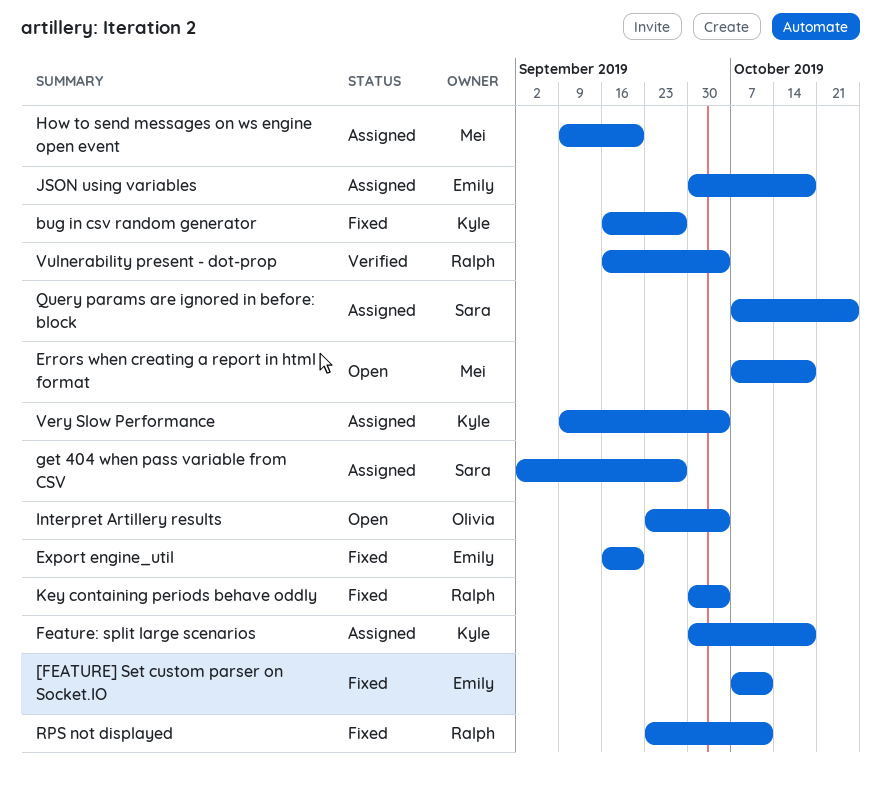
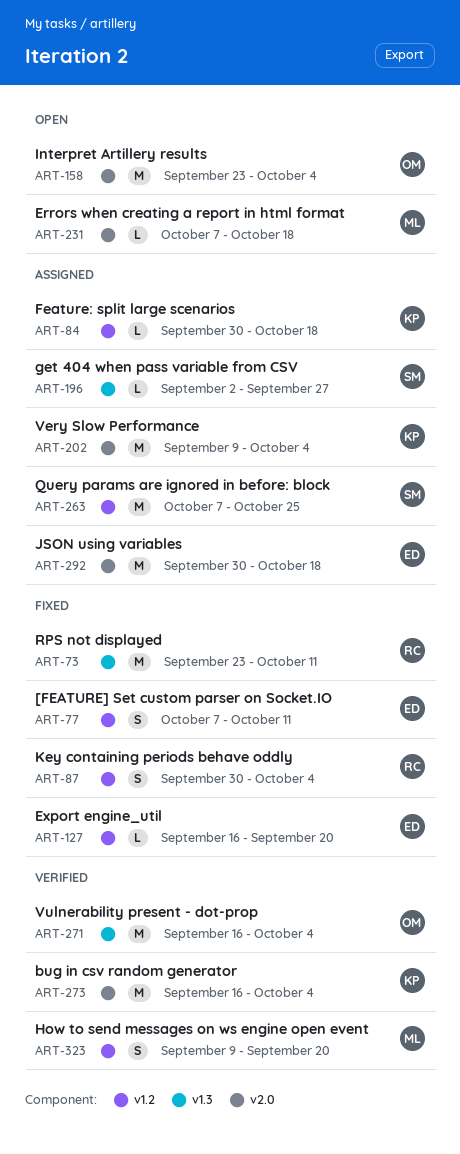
bug in csv random generator, status: Fixed -> Verified
bug in csv random generator, due: Sep 27 -> Oct 4
How to send messages on ws engine open event, status: Assigned -> Verified
Vulnerability present - dot-prop, owner: Ralph -> Olivia

